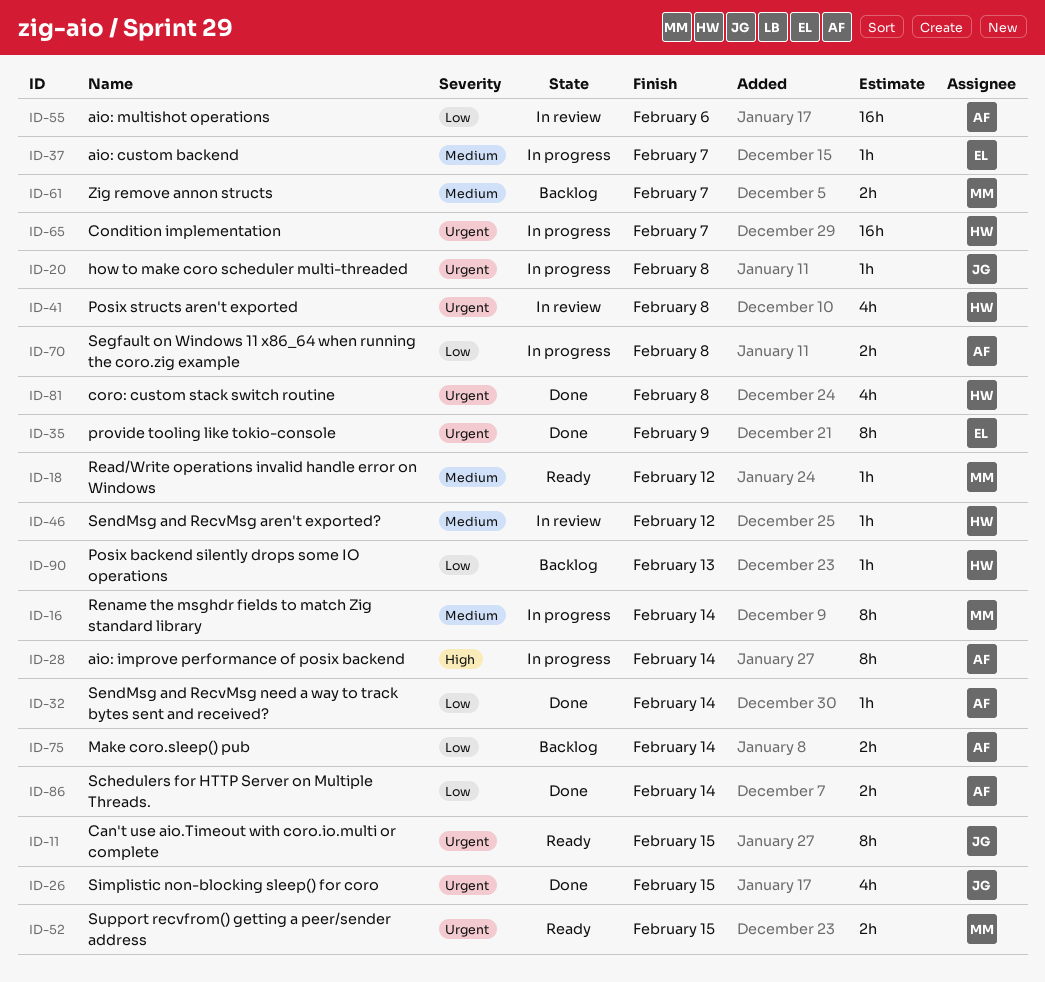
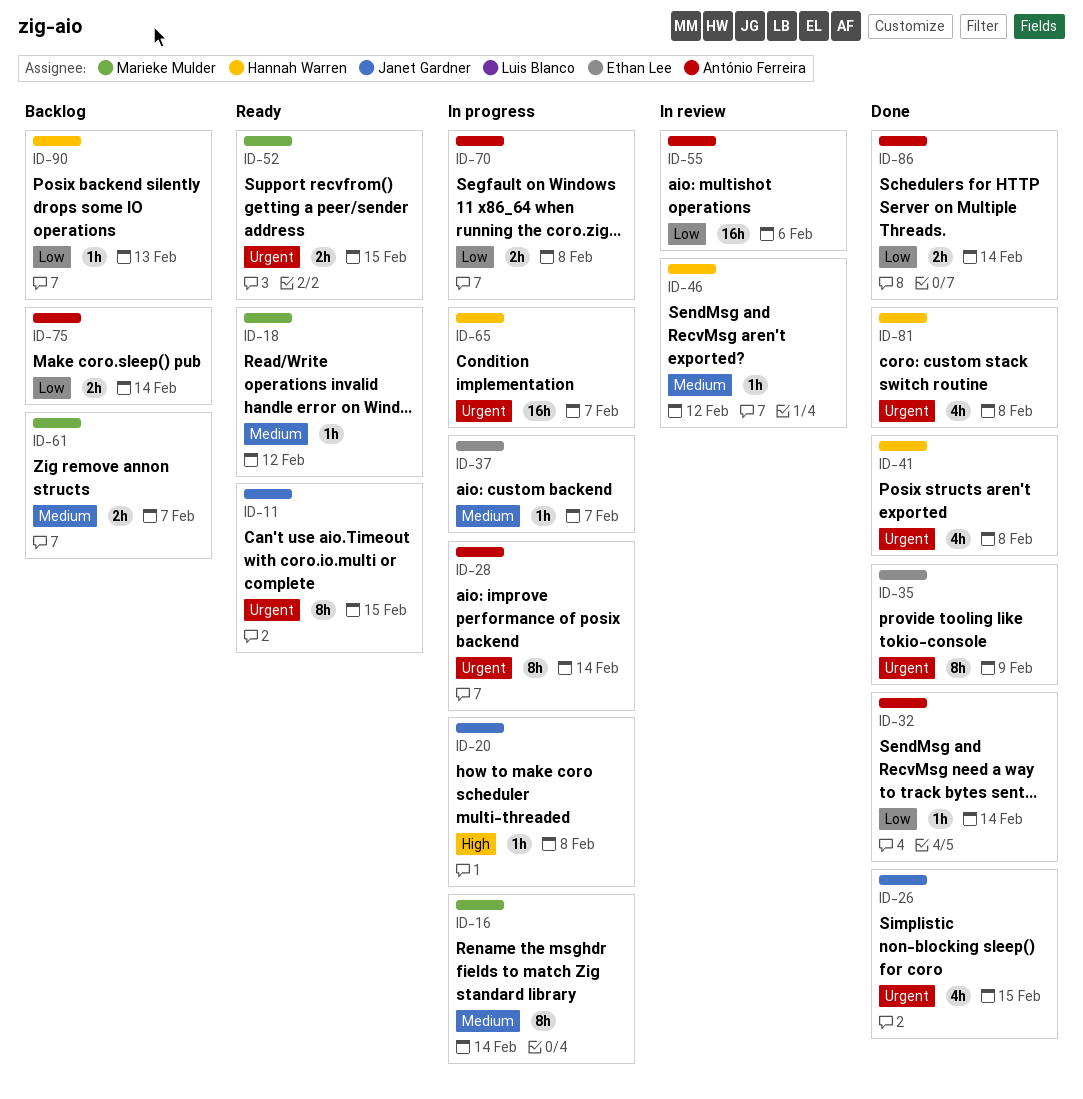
ID-20, priority: Urgent -> High
ID-28, priority: High -> Urgent
ID-41, status: In review -> Done

